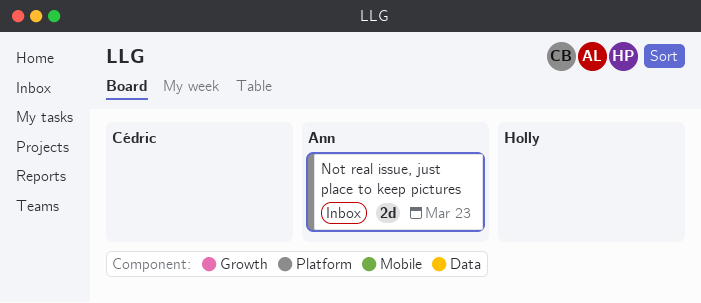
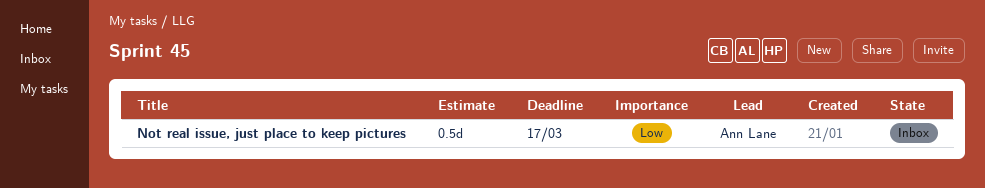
Not real issue, just place to keep pictures, estimate: 2d -> 0.5d
Not real issue, just place to keep pictures, due: Mar 23 -> Mar 17

